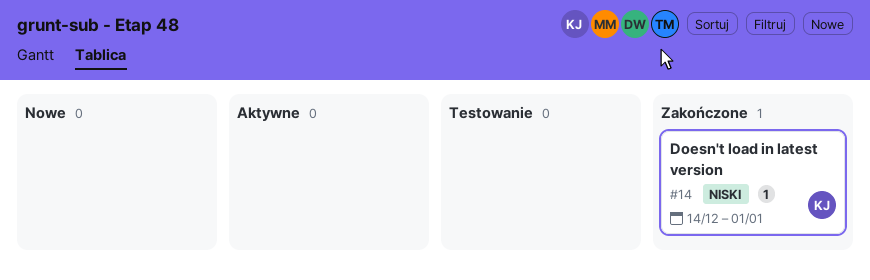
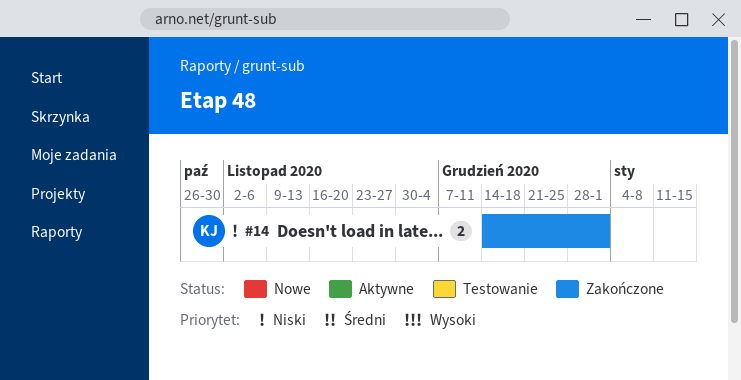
#14, estimate: 1 -> 2

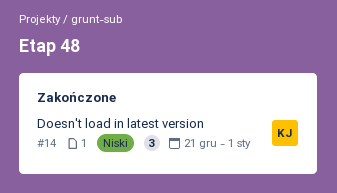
#14, estimate: 2 -> 3
#14, start: Dec 14 -> Dec 21

